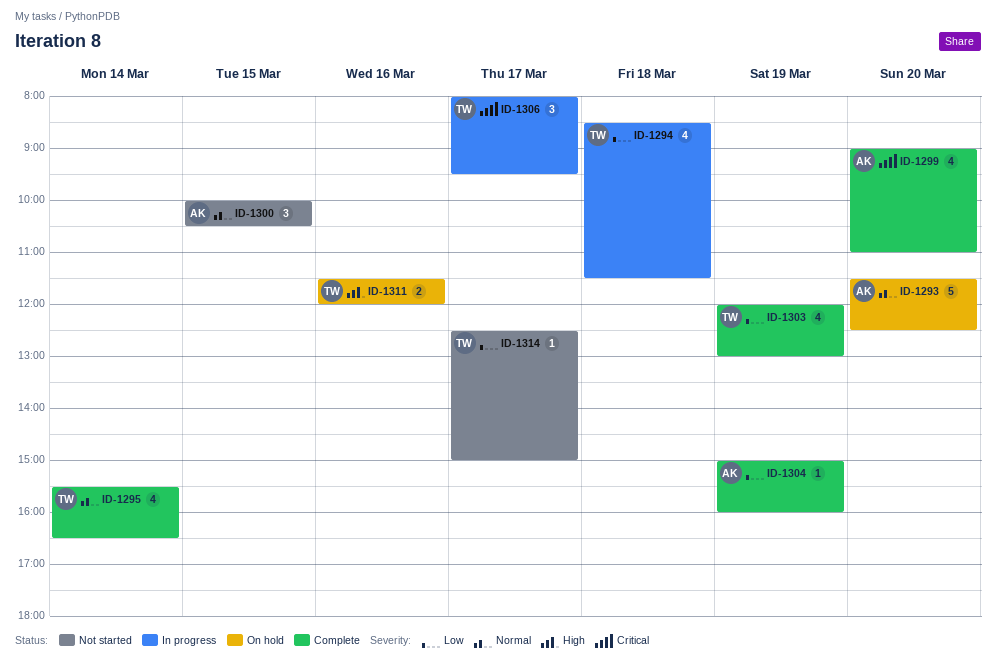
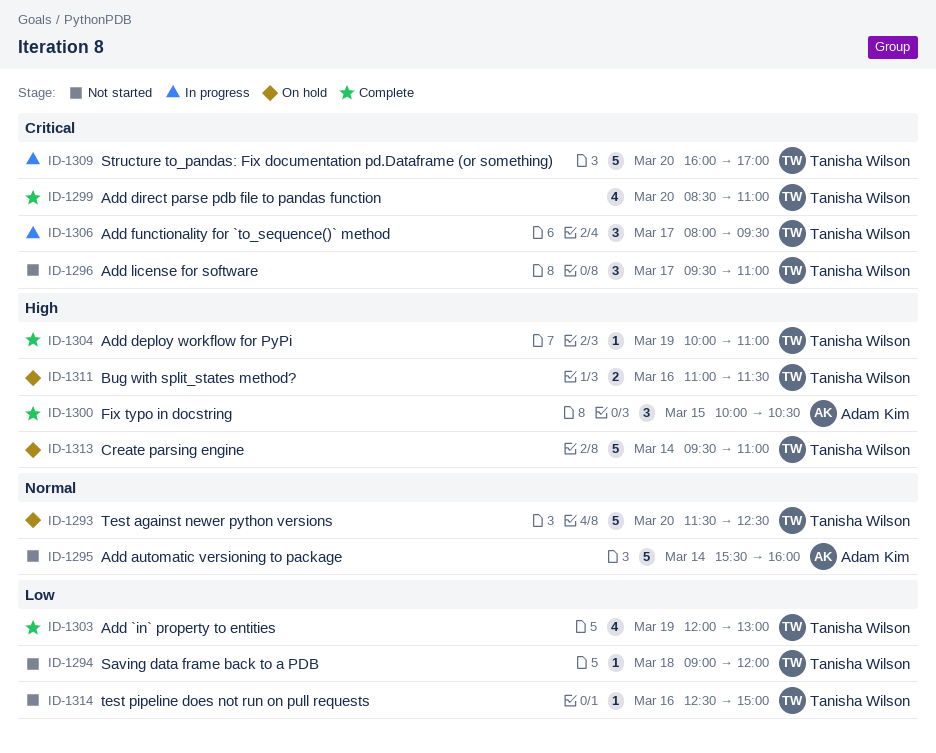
ID-1293, owner: Adam Kim -> Tanisha Wilson
ID-1294, status: In progress -> Not started
ID-1294, estimate: 4 -> 1
ID-1294, begins: 08:30 -> 09:00
ID-1294, ends: 11:30 -> 12:00
ID-1295, status: Complete -> Not started
ID-1295, owner: Tanisha Wilson -> Adam Kim
ID-1295, estimate: 4 -> 5
ID-1295, ends: 16:30 -> 16:00
ID-1296: none -> present
ID-1299, owner: Adam Kim -> Tanisha Wilson
ID-1299, begins: 09:00 -> 08:30
ID-1300, status: Not started -> Complete
ID-1300, priority: Normal -> High
ID-1304, owner: Adam Kim -> Tanisha Wilson
ID-1304, priority: Low -> High
ID-1304, begins: 15:00 -> 10:00
ID-1304, ends: 16:00 -> 11:00
ID-1309: none -> present
ID-1311, begins: 11:30 -> 11:00
ID-1311, ends: 12:00 -> 11:30
ID-1313: none -> present
ID-1314, day: Mar 17 -> Mar 16

